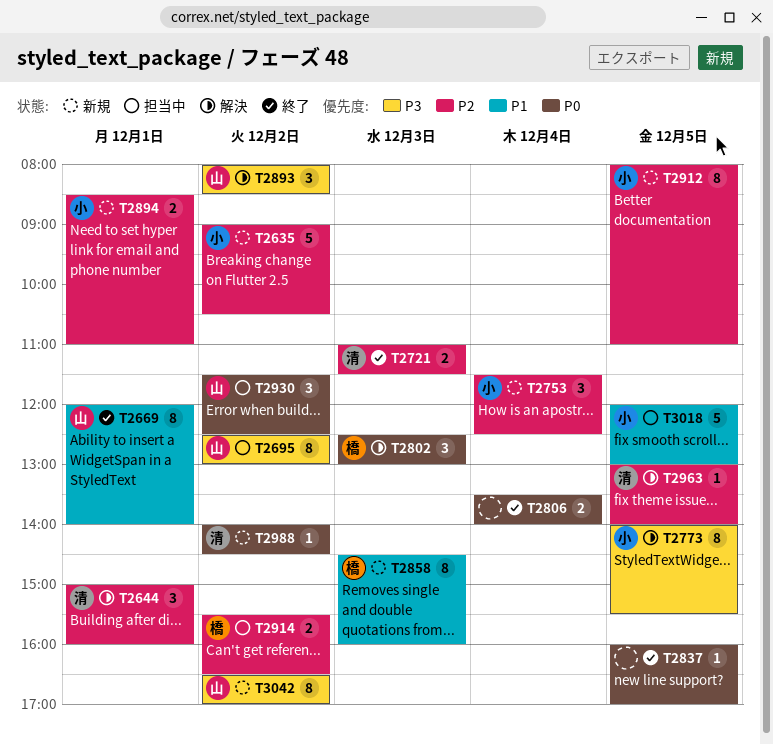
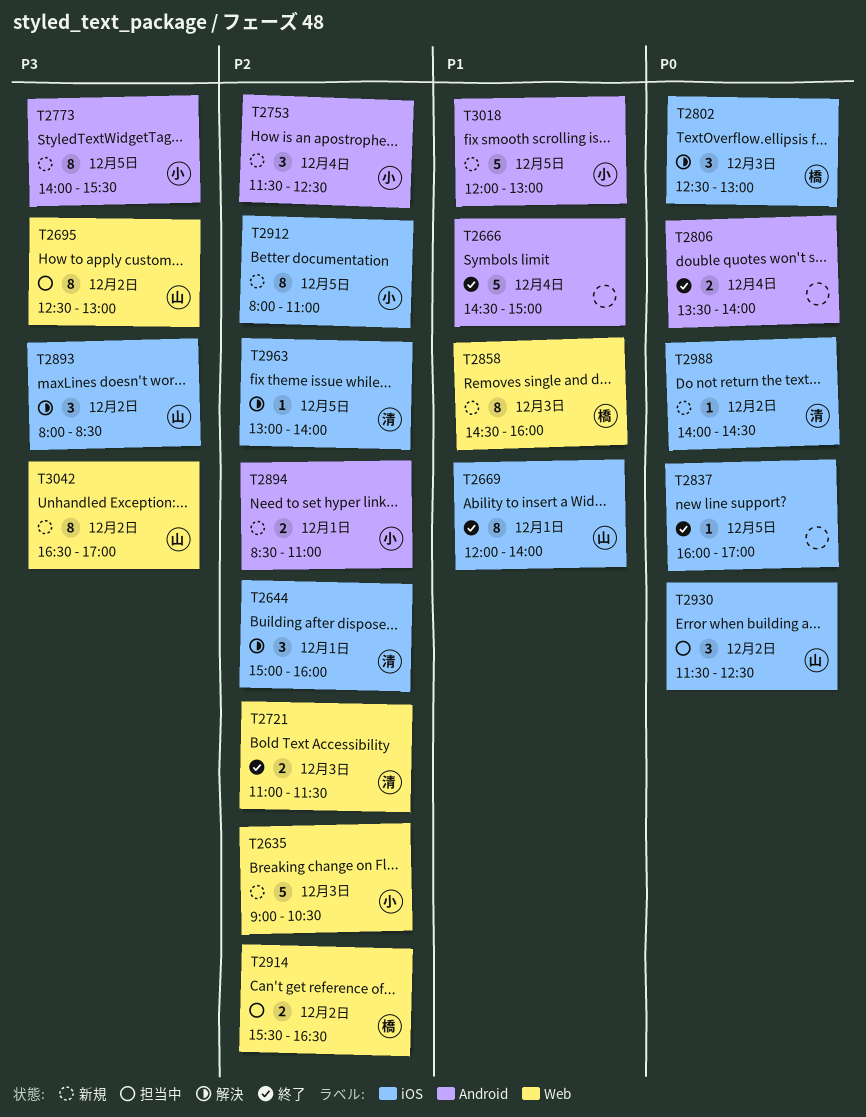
T2635, day: Dec 2 -> Dec 3
T2666: none -> present
T2773, status: 解決 -> 新規
T3018, status: 担当中 -> 新規

